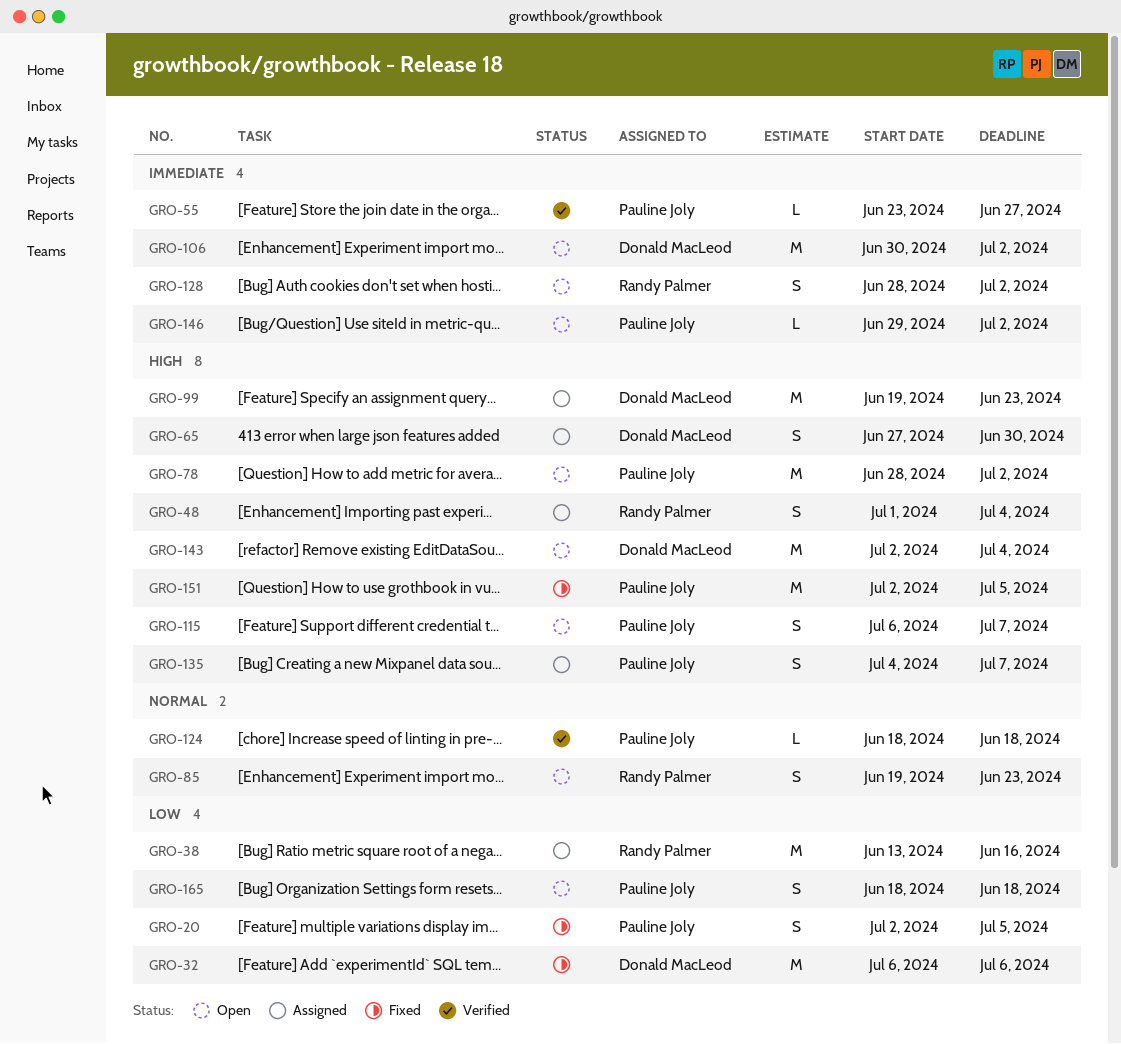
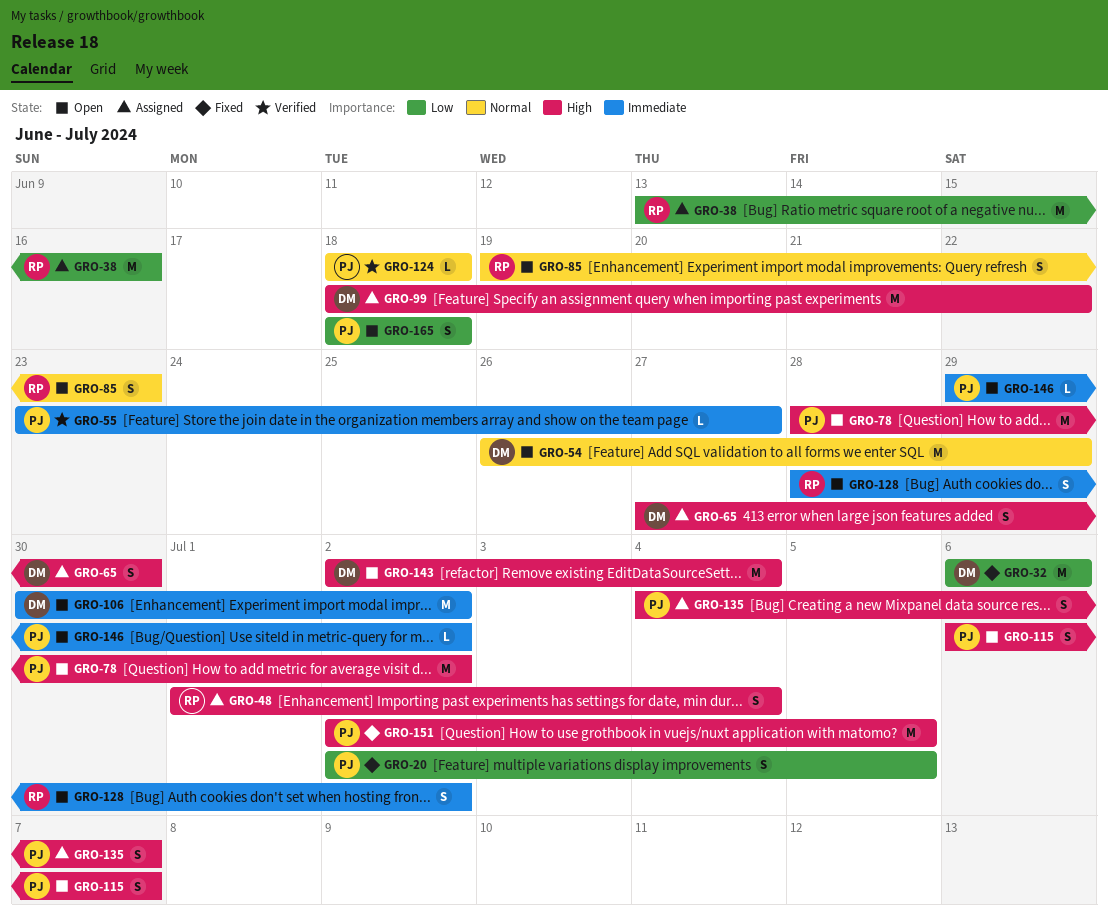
GRO-54: none -> present
GRO-99, start: Jun 19 -> Jun 18
GRO-99, due: Jun 23 -> Jun 22

